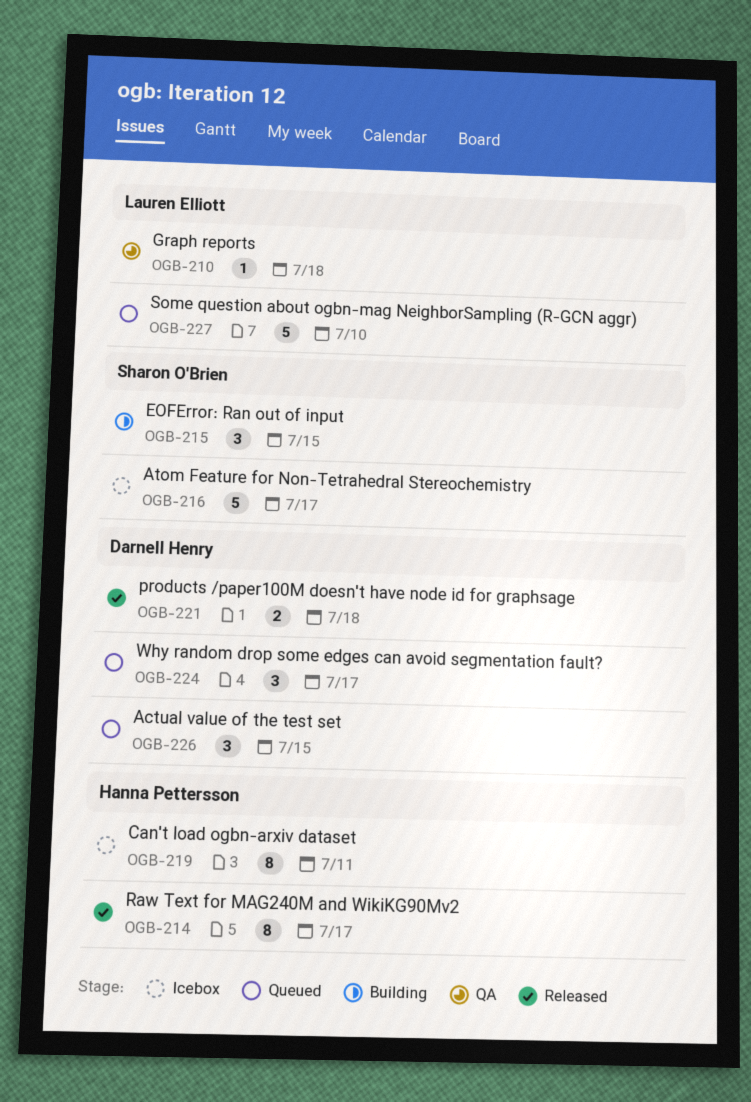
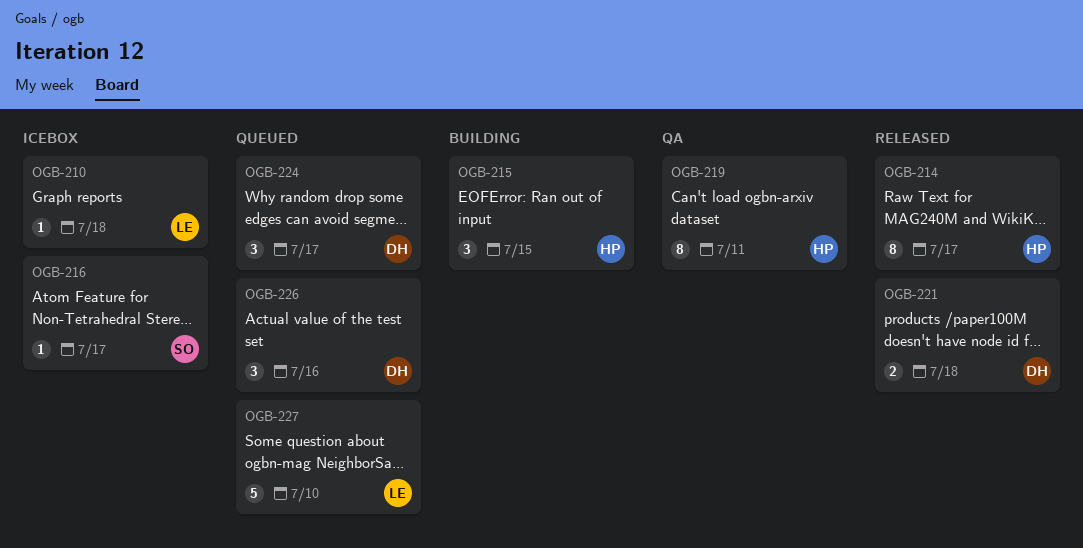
OGB-210, status: QA -> Icebox
OGB-215, owner: Sharon O'Brien -> Hanna Pettersson
OGB-216, estimate: 5 -> 1
OGB-219, status: Icebox -> QA
OGB-226, due: Jul 15 -> Jul 16

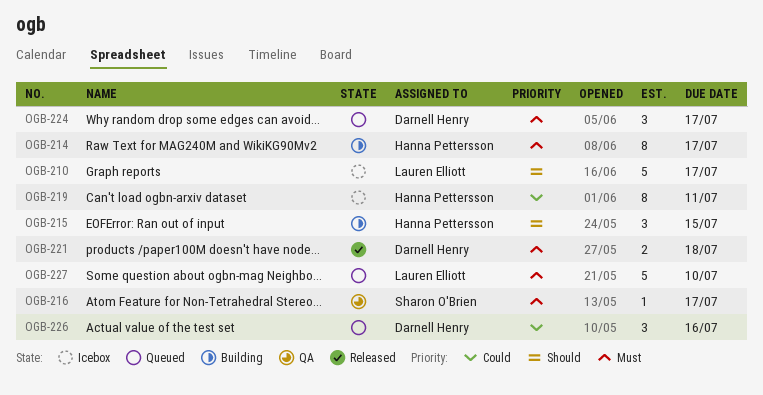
OGB-210, estimate: 1 -> 5
OGB-210, due: Jul 18 -> Jul 17
OGB-214, status: Released -> Building
OGB-216, status: Icebox -> QA
OGB-219, status: QA -> Icebox

